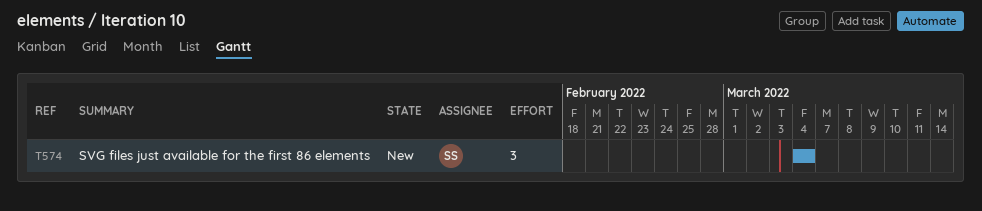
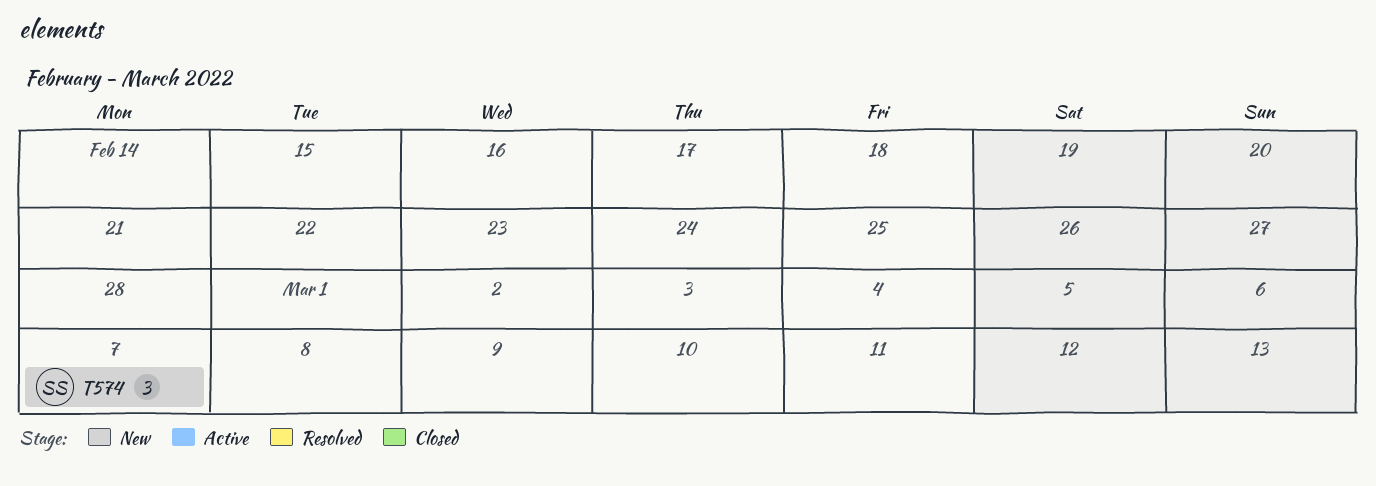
T574, start: Mar 4 -> Mar 7
T574, due: Mar 4 -> Mar 7

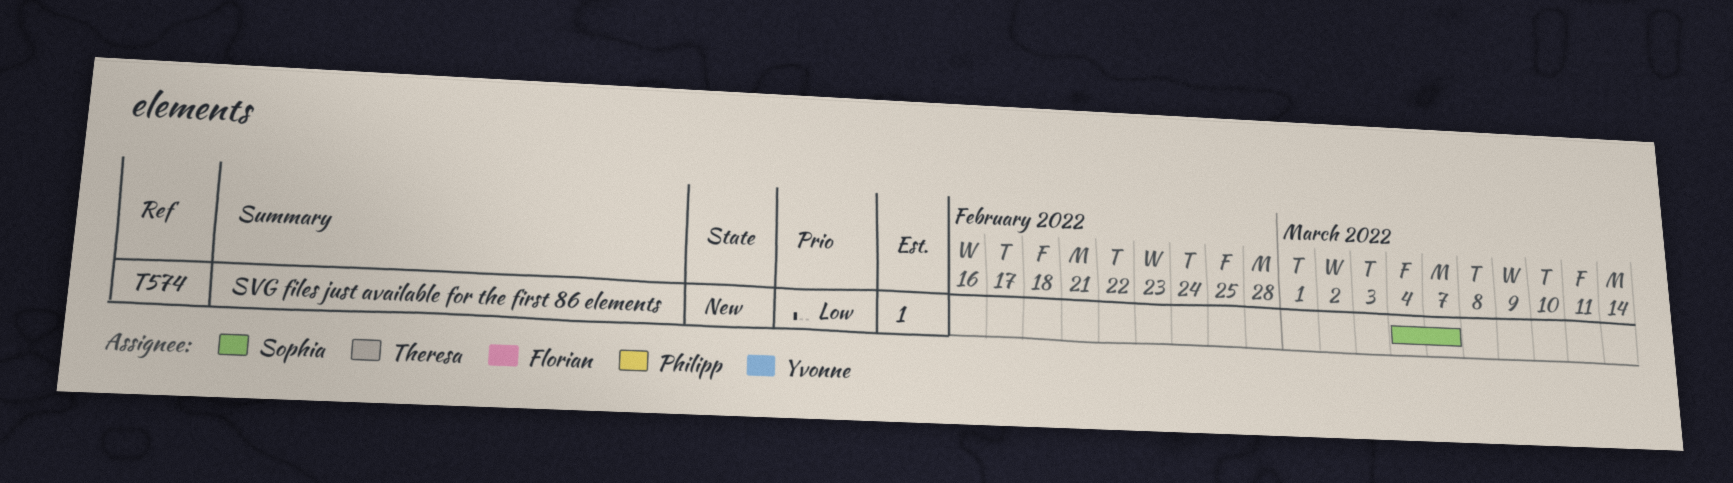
T574, estimate: 3 -> 1
T574, start: Mar 7 -> Mar 4

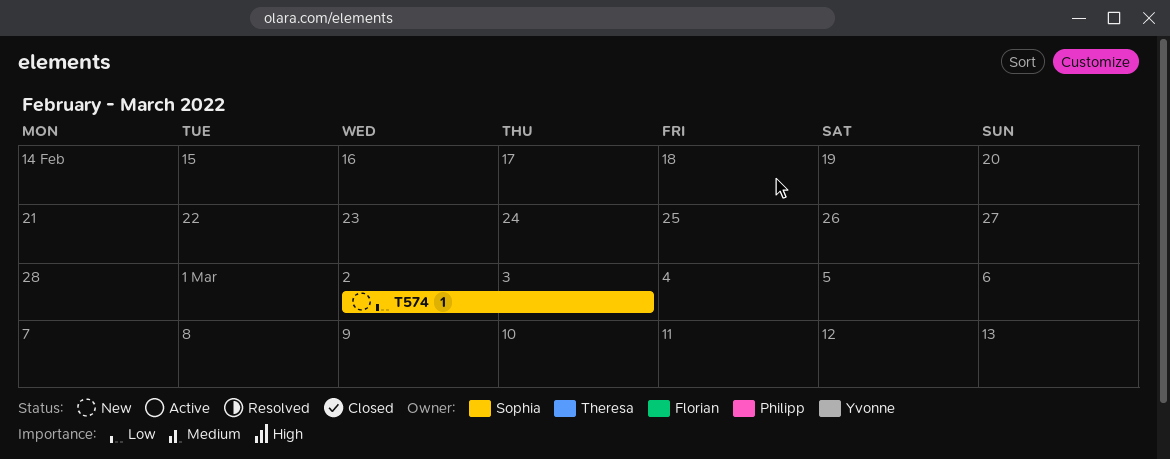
T574, start: Mar 4 -> Mar 2
T574, due: Mar 7 -> Mar 3

